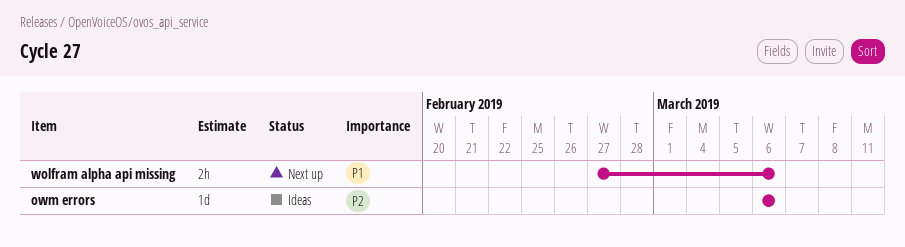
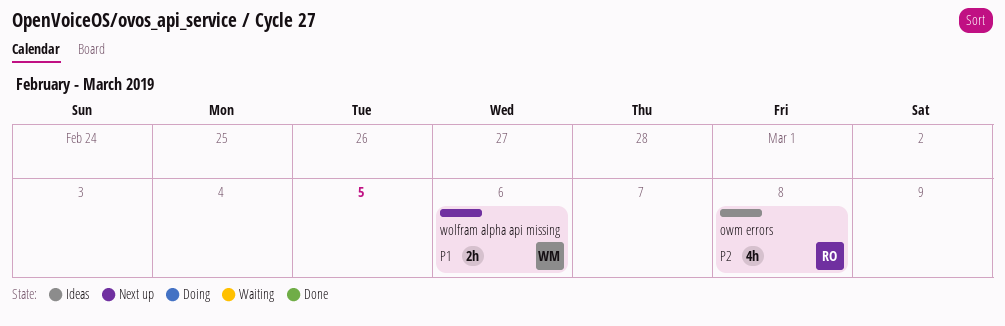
owm errors, estimate: 1d -> 4h
owm errors, due: Mar 6 -> Mar 8

